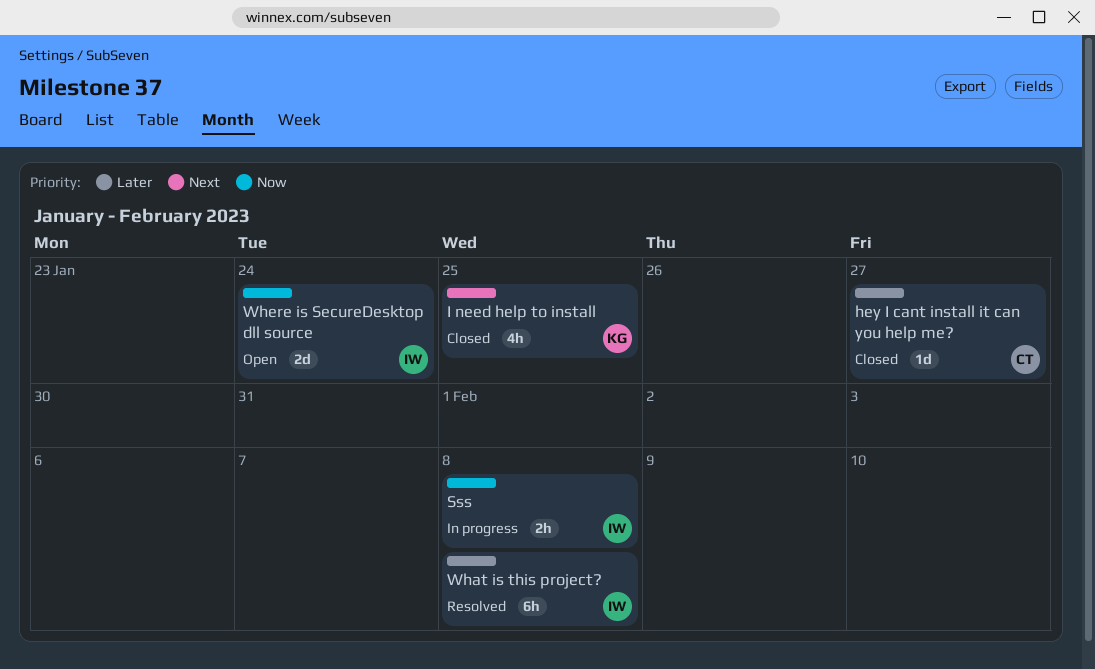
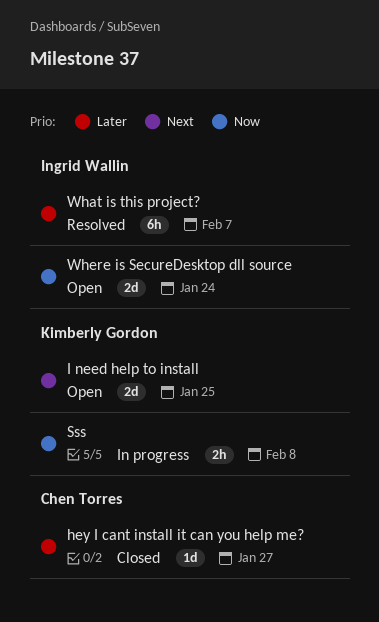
I need help to install, status: Closed -> Open
I need help to install, estimate: 4h -> 2d
Sss, owner: Ingrid Wallin -> Kimberly Gordon
What is this project?, due: Feb 8 -> Feb 7

